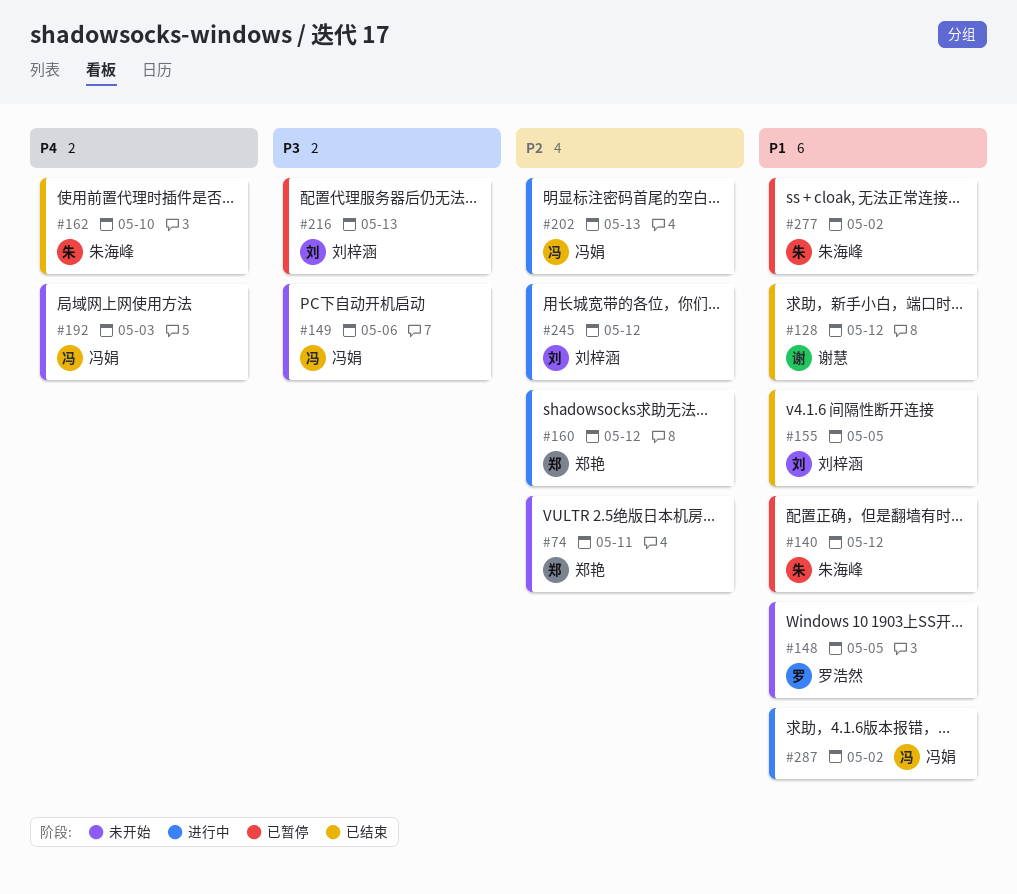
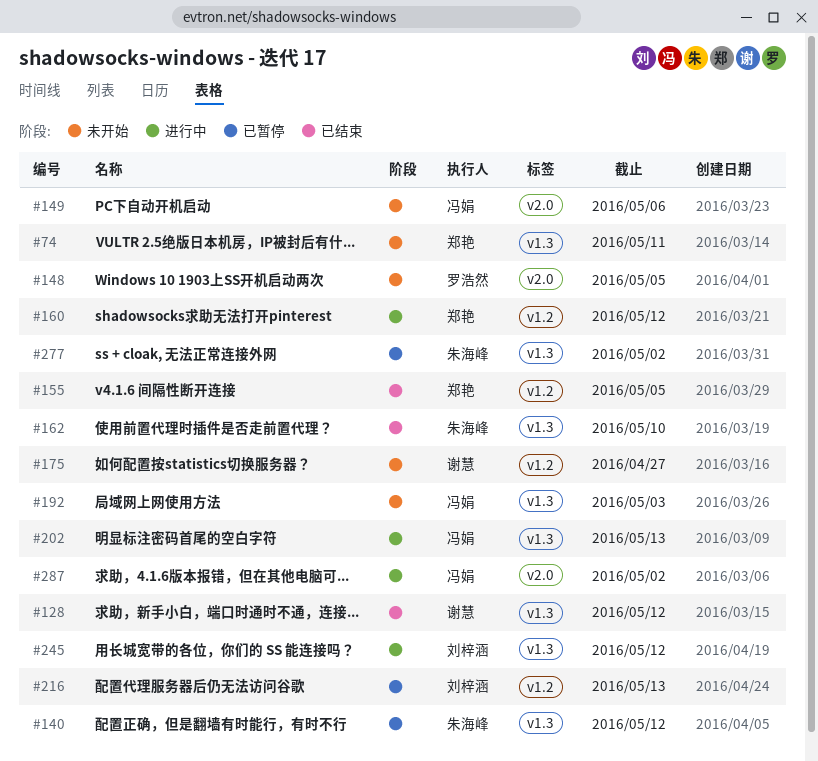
#155, owner: 刘梓涵 -> 郑艳
#175: none -> present

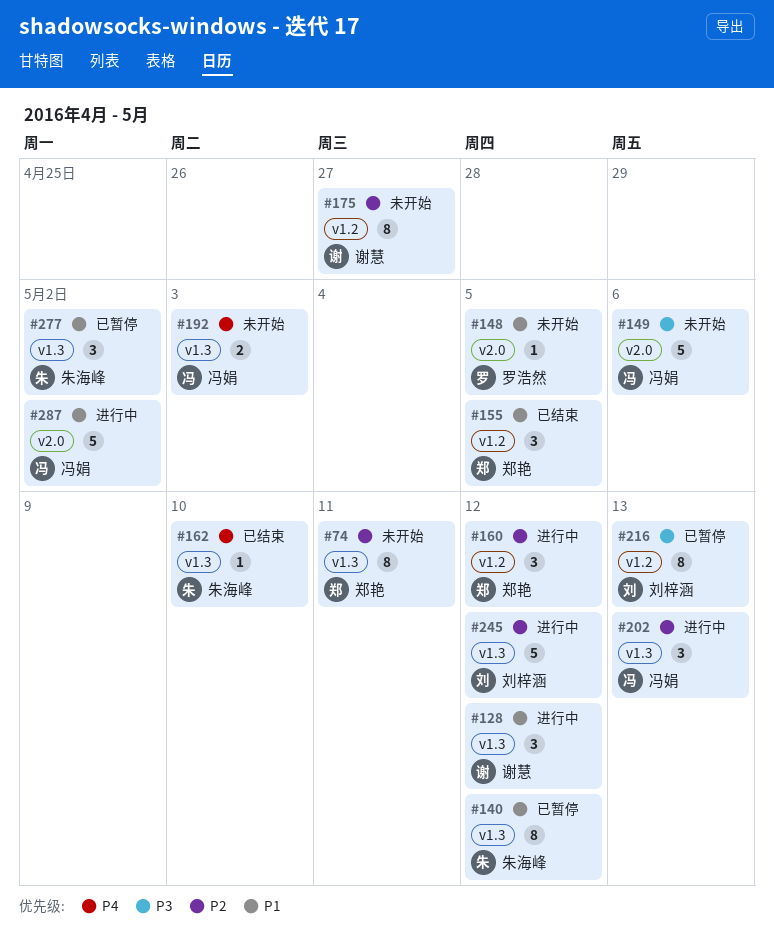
#128, status: 已结束 -> 进行中

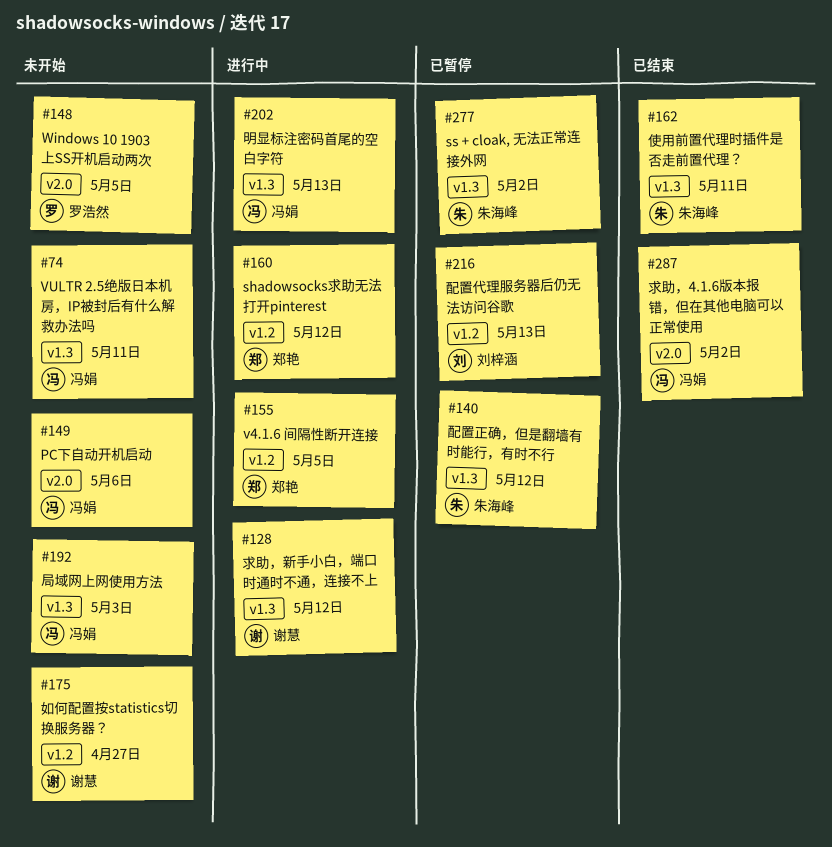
#74, owner: 郑艳 -> 冯娟
#155, status: 已结束 -> 进行中
#162, due: May 10 -> May 11
#245: present -> none
#287, status: 进行中 -> 已结束

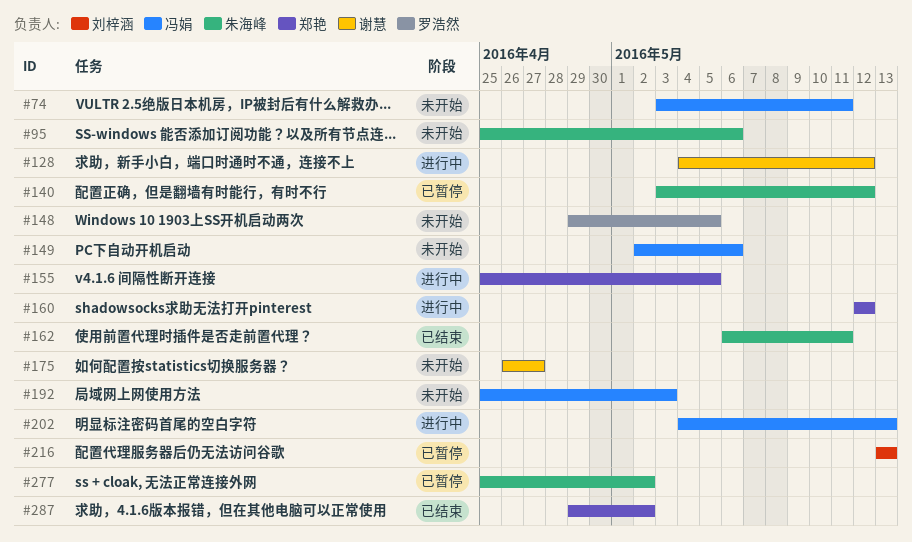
#95: none -> present
#287, owner: 冯娟 -> 郑艳

